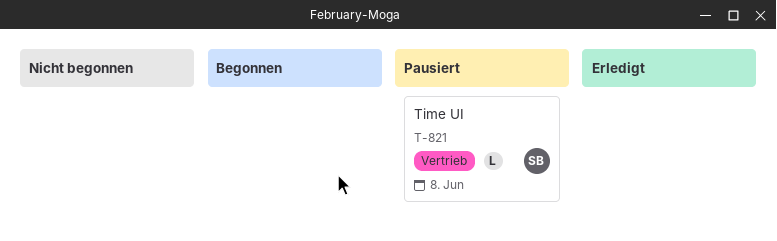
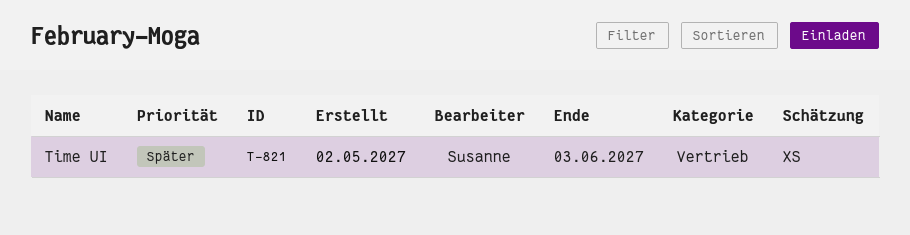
T-821, estimate: L -> XS
T-821, due: Jun 8 -> Jun 3

